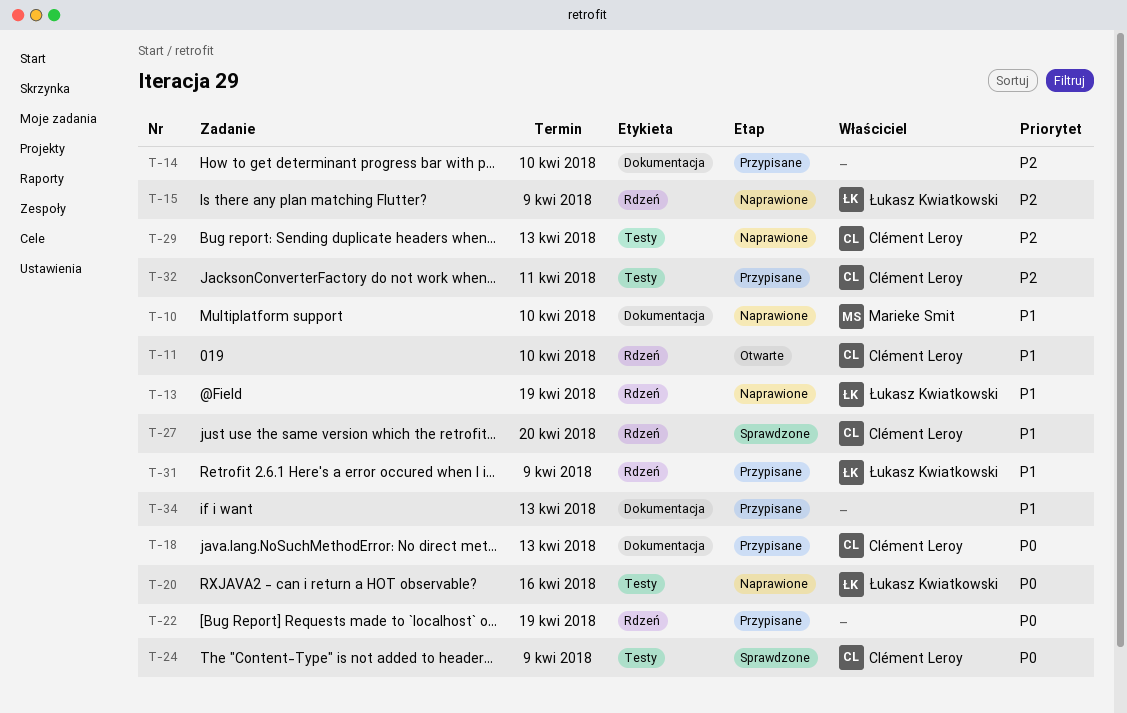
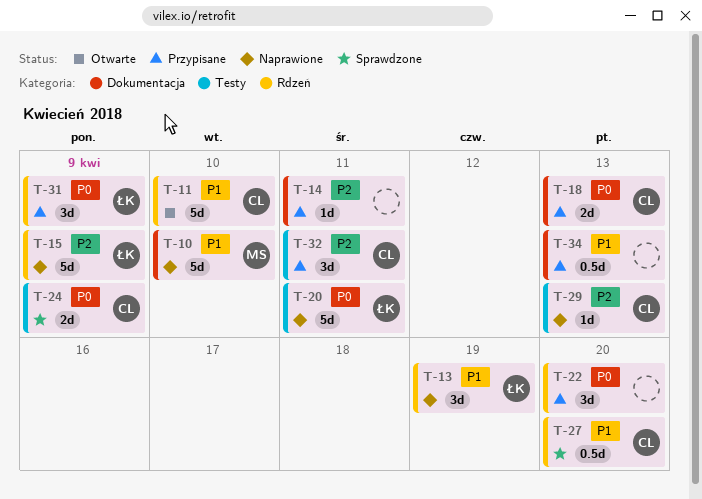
T-14, due: Apr 10 -> Apr 11
T-20, due: Apr 16 -> Apr 11
T-22, due: Apr 19 -> Apr 20
T-31, priority: P1 -> P0

